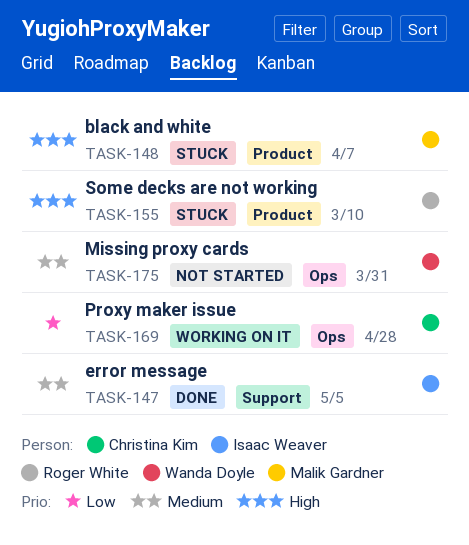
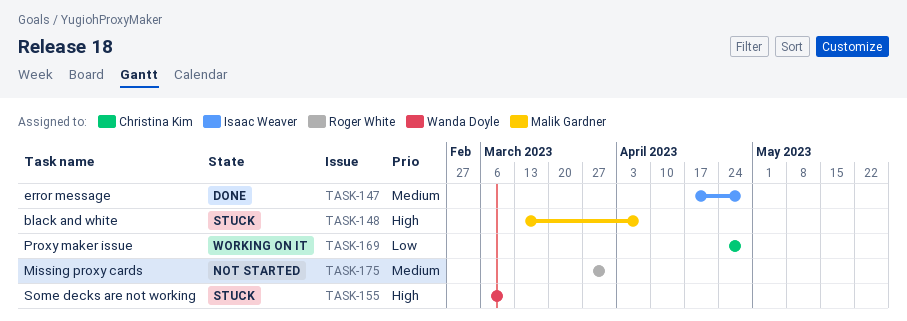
TASK-147, due: May 5 -> Apr 28
TASK-155, owner: Roger White -> Wanda Doyle
TASK-175, owner: Wanda Doyle -> Roger White

